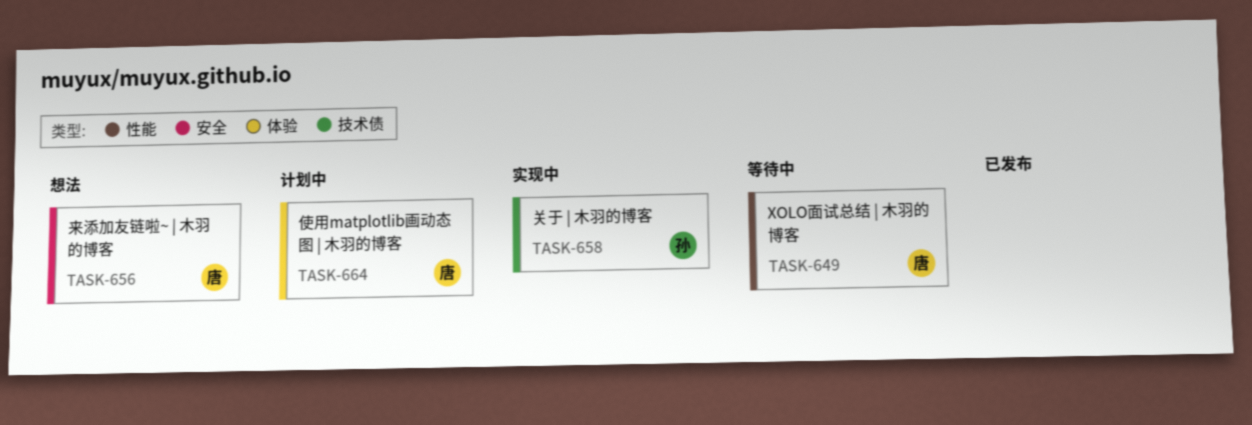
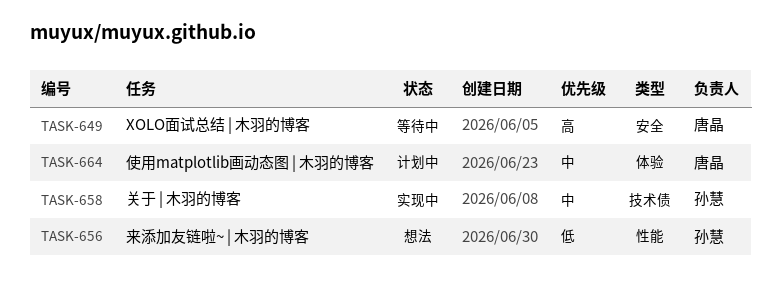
TASK-649, label: 性能 -> 安全
TASK-656, owner: 唐晶 -> 孙慧
TASK-656, label: 安全 -> 性能

